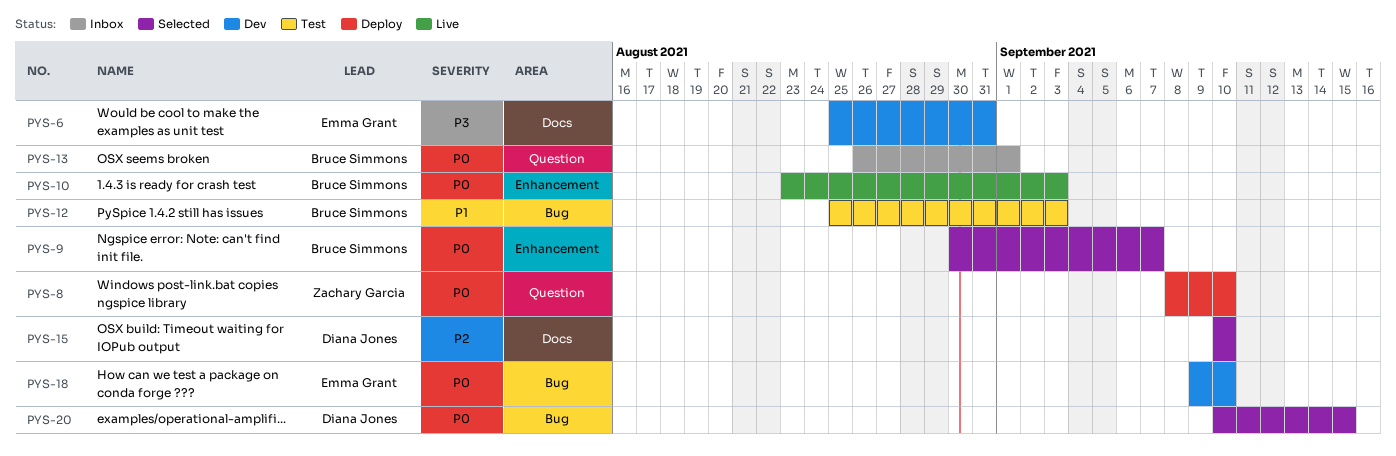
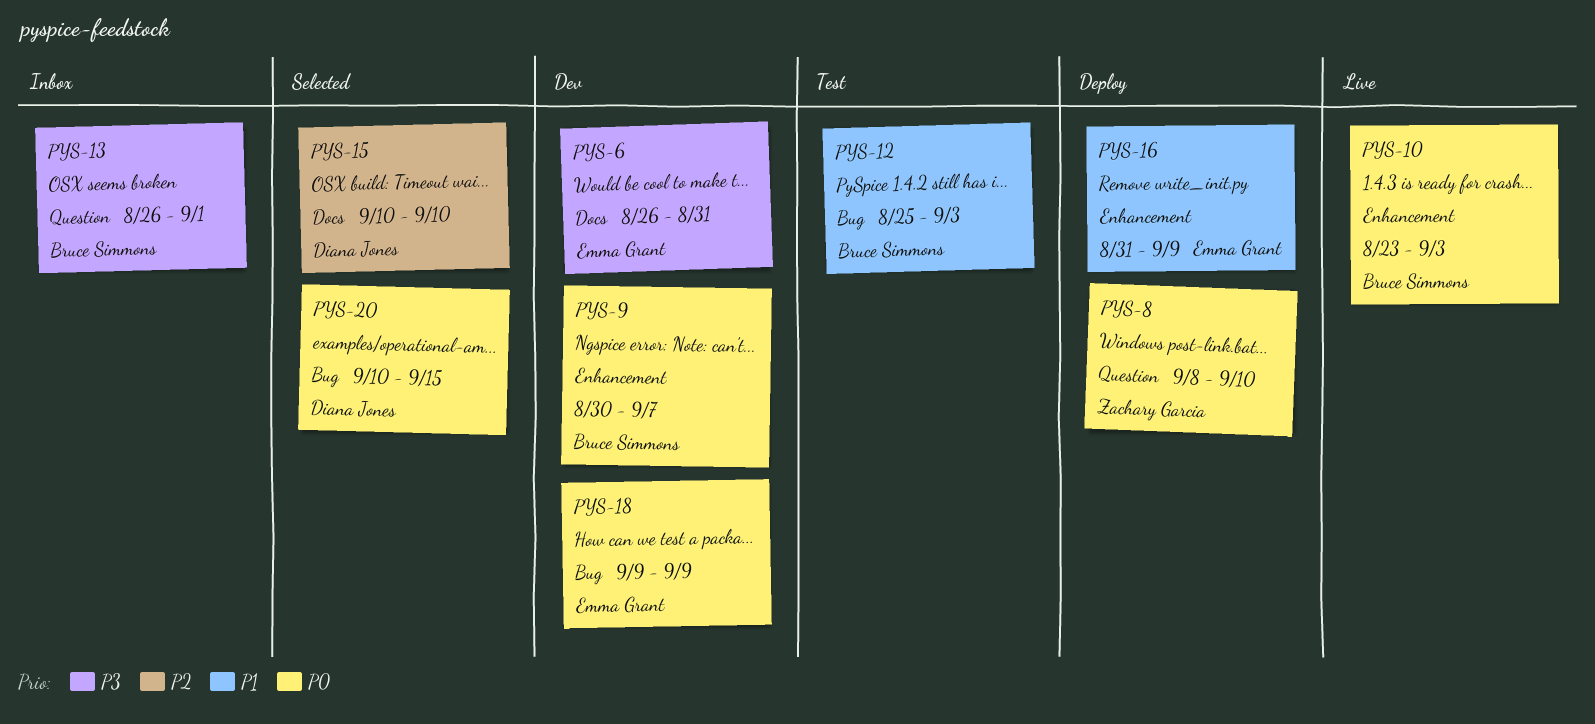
PYS-6, start: Aug 25 -> Aug 26
PYS-9, status: Selected -> Dev
PYS-13, priority: P0 -> P3
PYS-16: none -> present
PYS-18, due: Sep 10 -> Sep 9

